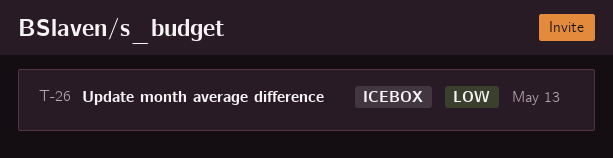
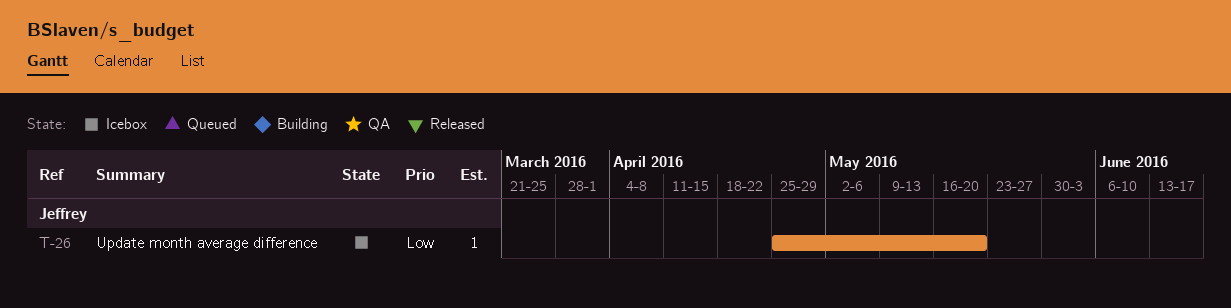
T-26, due: May 13 -> May 20

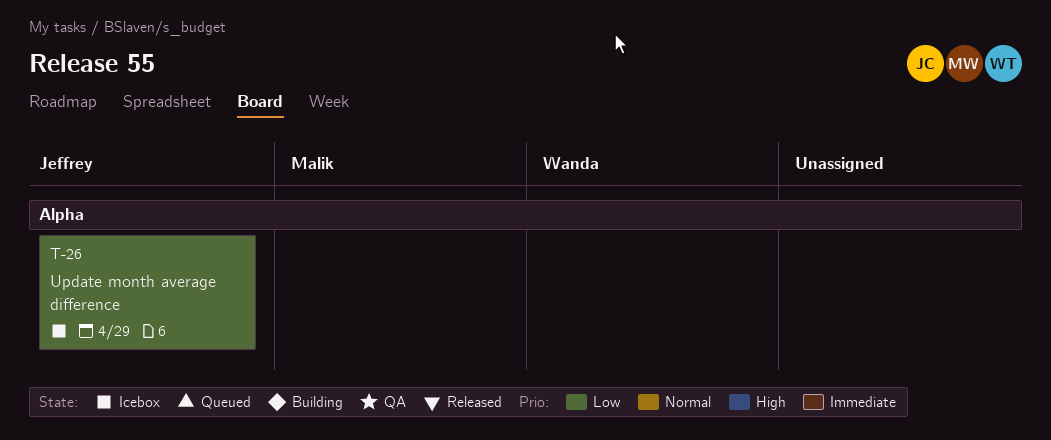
T-26, due: May 20 -> Apr 29

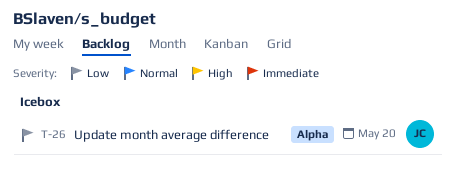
T-26, due: Apr 29 -> May 20

